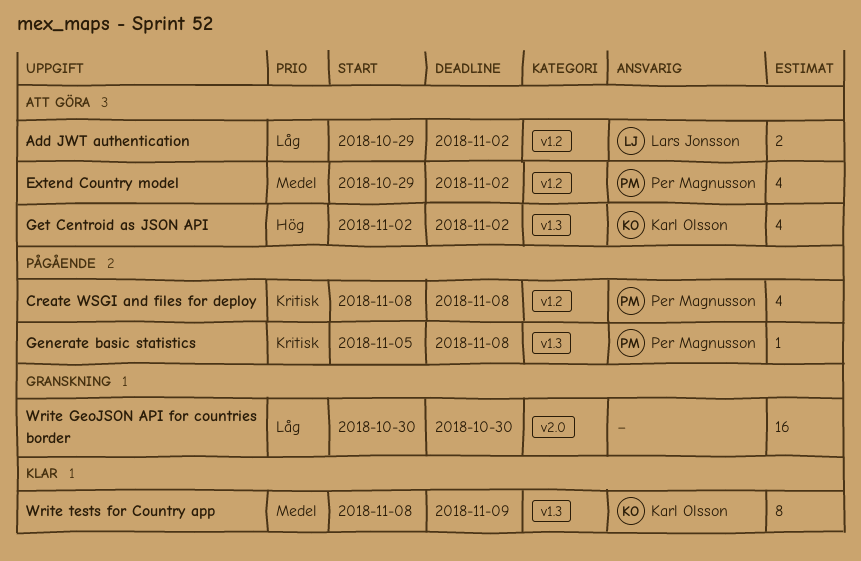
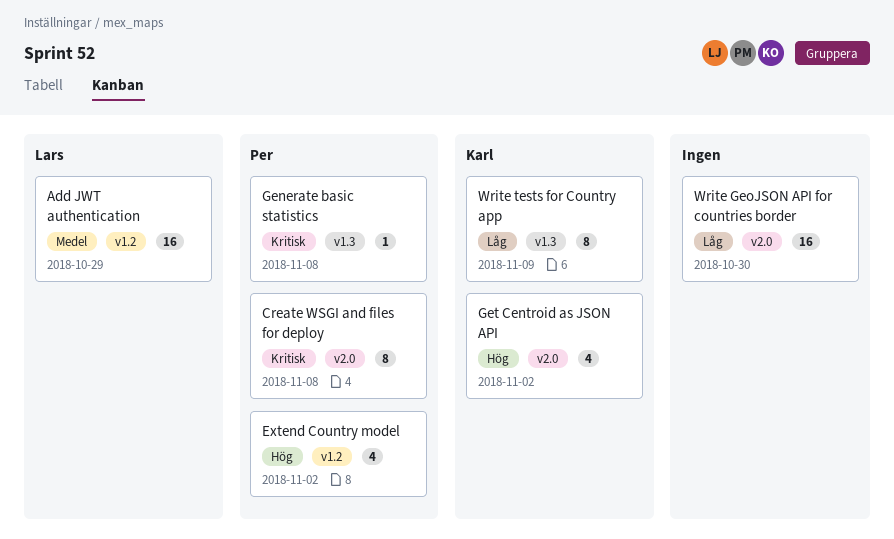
Add JWT authentication, priority: Låg -> Medel
Add JWT authentication, estimate: 2 -> 16
Add JWT authentication, due: Nov 2 -> Oct 29
Create WSGI and files for deploy, label: v1.2 -> v2.0
Create WSGI and files for deploy, estimate: 4 -> 8
Extend Country model, priority: Medel -> Hög
Get Centroid as JSON API, label: v1.3 -> v2.0
Write tests for Country app, priority: Medel -> Låg

